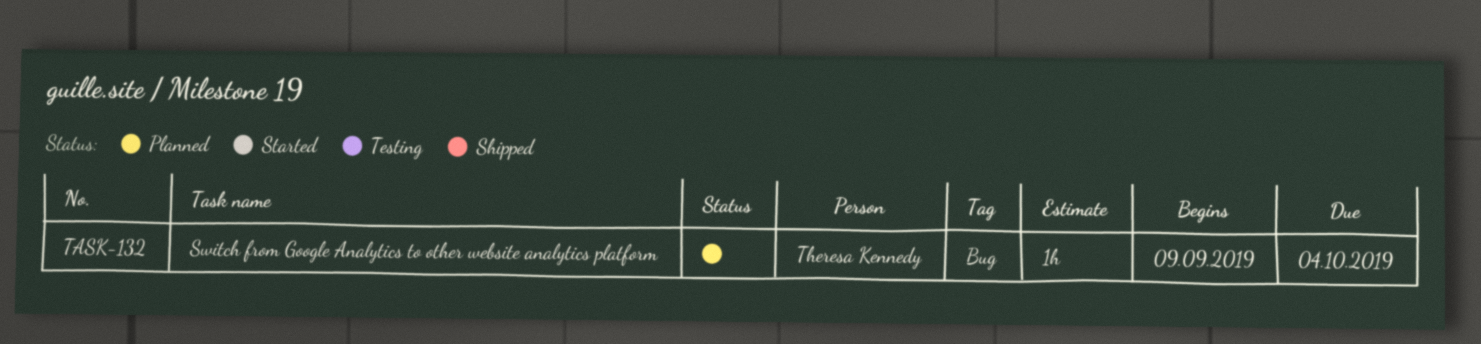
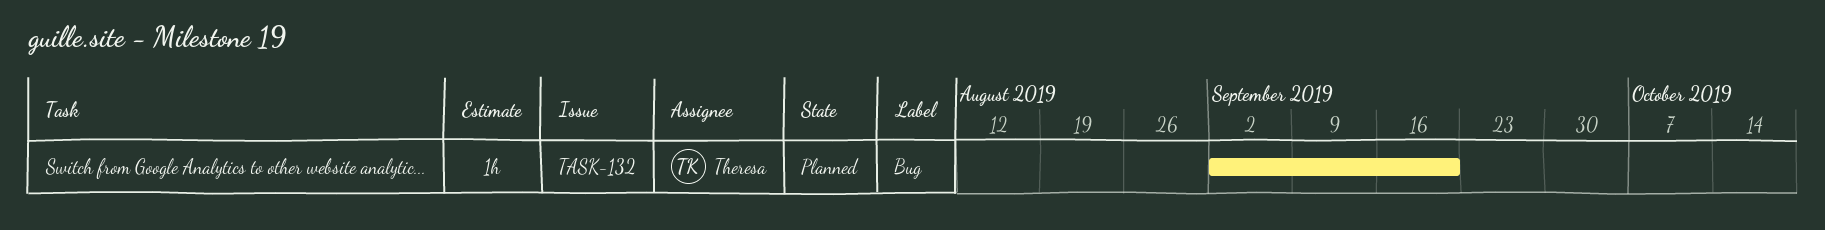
TASK-132, start: Sep 9 -> Sep 2
TASK-132, due: Oct 4 -> Sep 20

